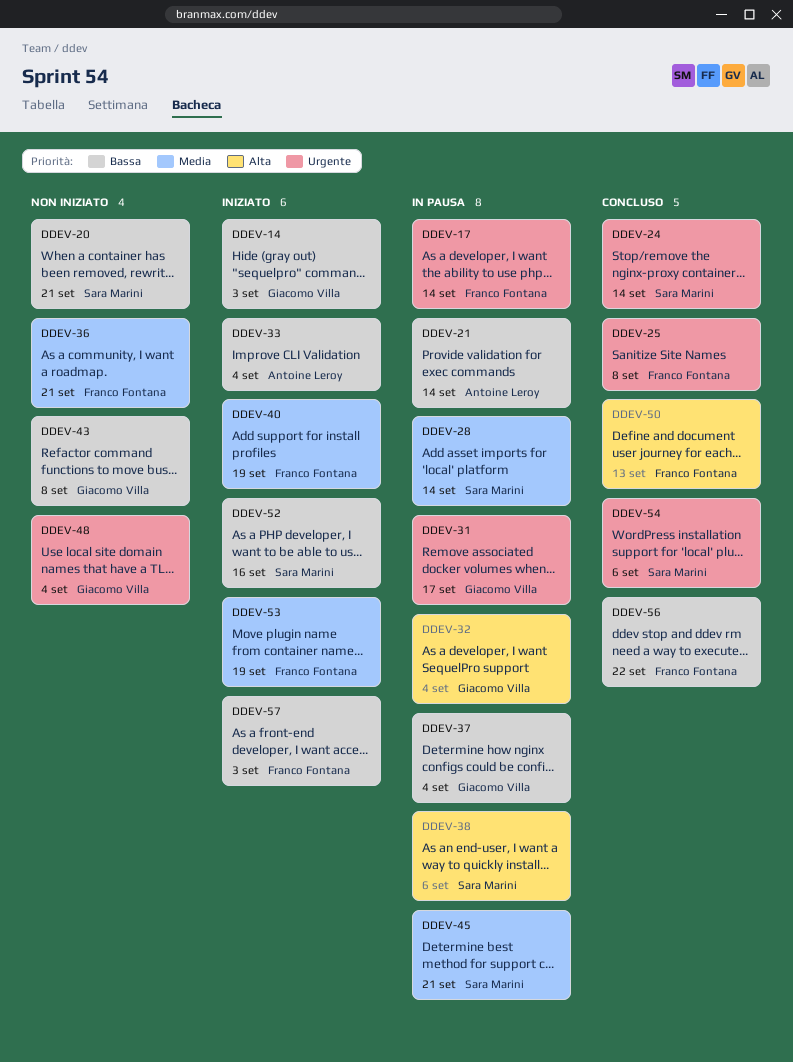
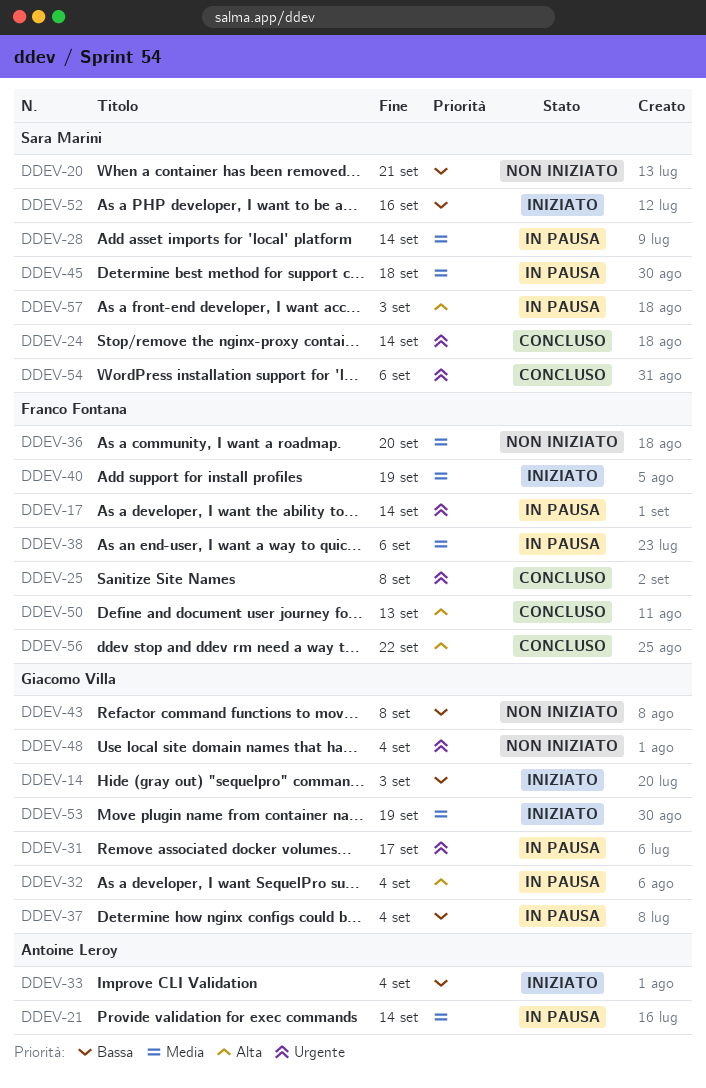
DDEV-21, priority: Bassa -> Media
DDEV-36, due: Sep 21 -> Sep 20
DDEV-38, owner: Sara Marini -> Franco Fontana
DDEV-38, priority: Alta -> Media
DDEV-45, due: Sep 21 -> Sep 18
DDEV-53, owner: Franco Fontana -> Giacomo Villa
DDEV-56, priority: Bassa -> Alta
DDEV-57, status: Iniziato -> In pausa
DDEV-57, owner: Franco Fontana -> Sara Marini
DDEV-57, priority: Bassa -> Alta

